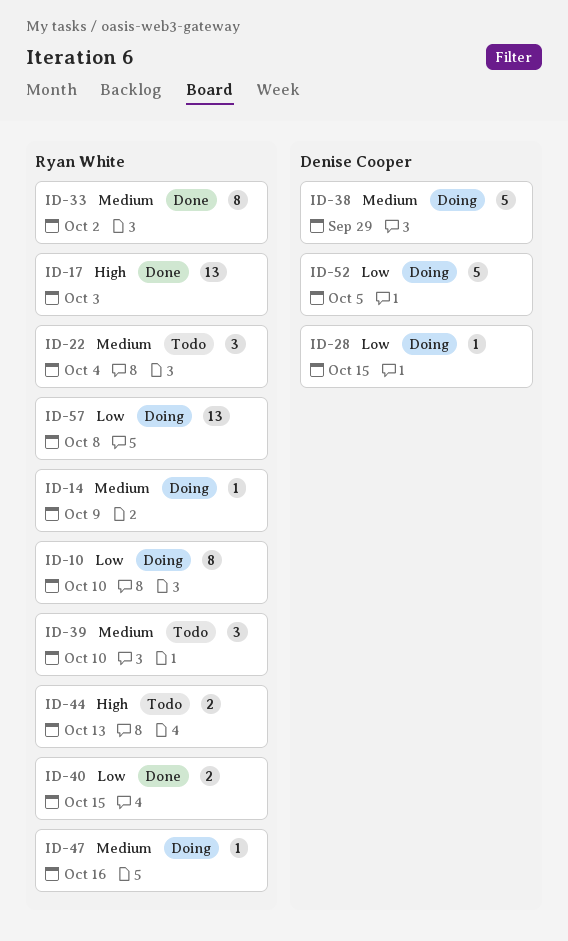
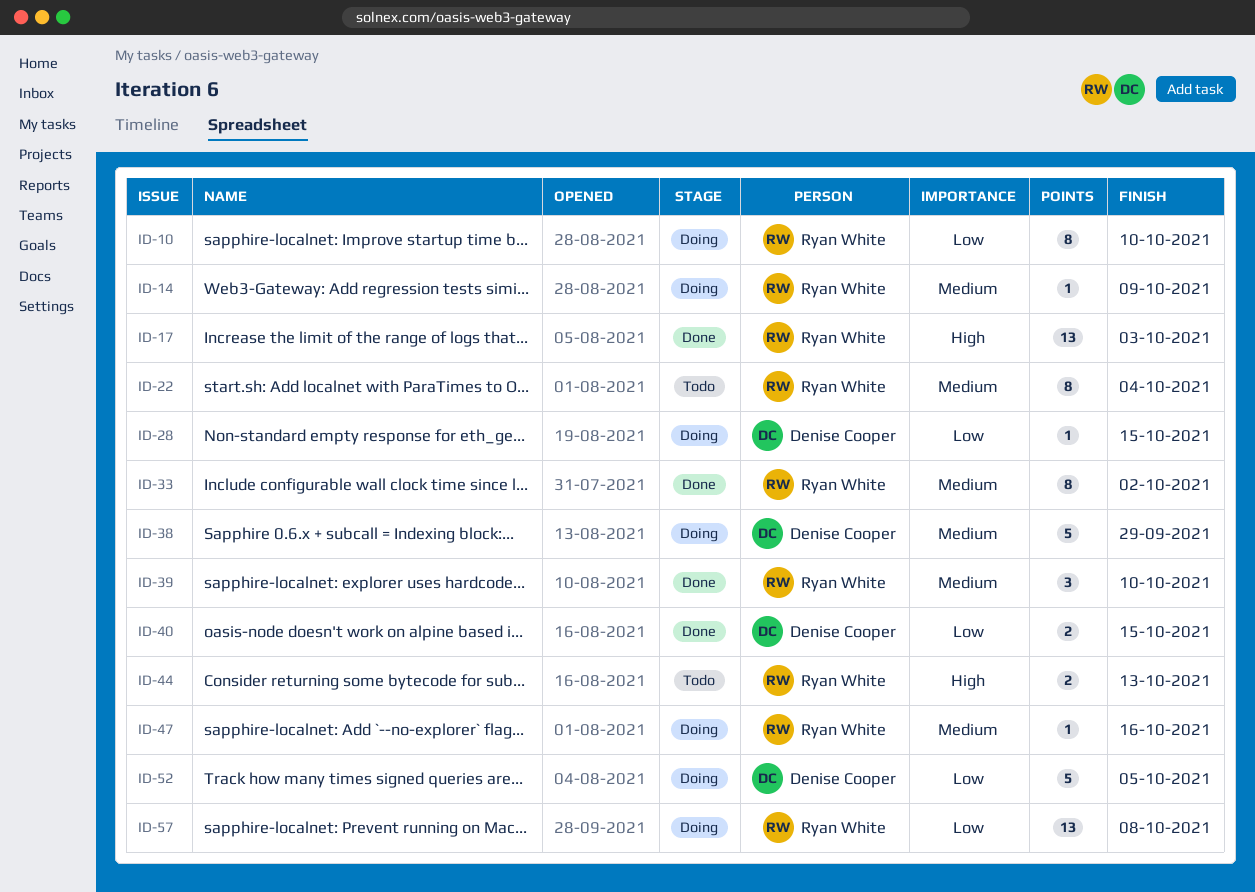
ID-22, estimate: 3 -> 8
ID-39, status: Todo -> Done
ID-40, owner: Ryan White -> Denise Cooper

